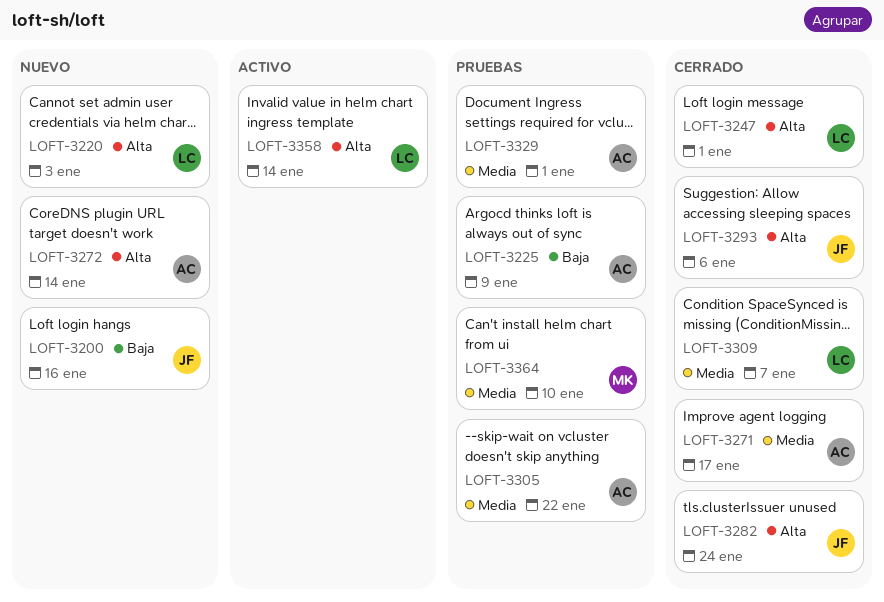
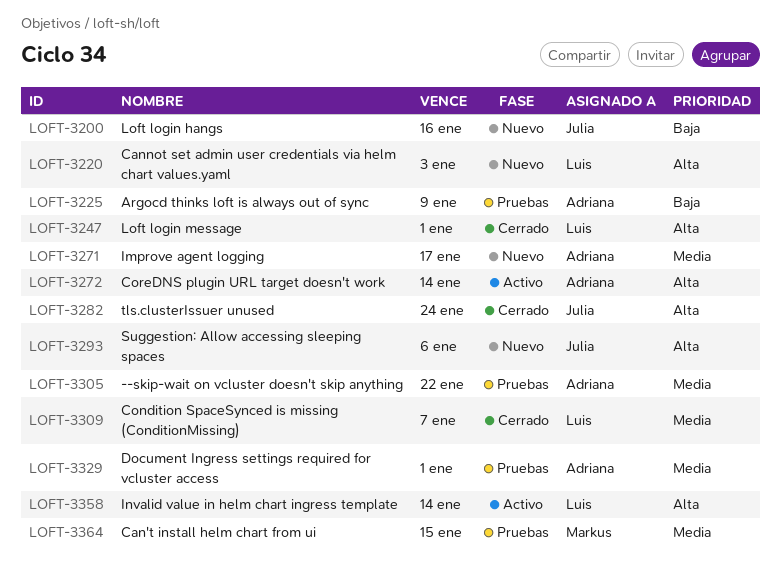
LOFT-3271, status: Cerrado -> Nuevo
LOFT-3272, status: Nuevo -> Activo
LOFT-3293, status: Cerrado -> Nuevo
LOFT-3364, due: Jan 10 -> Jan 15

